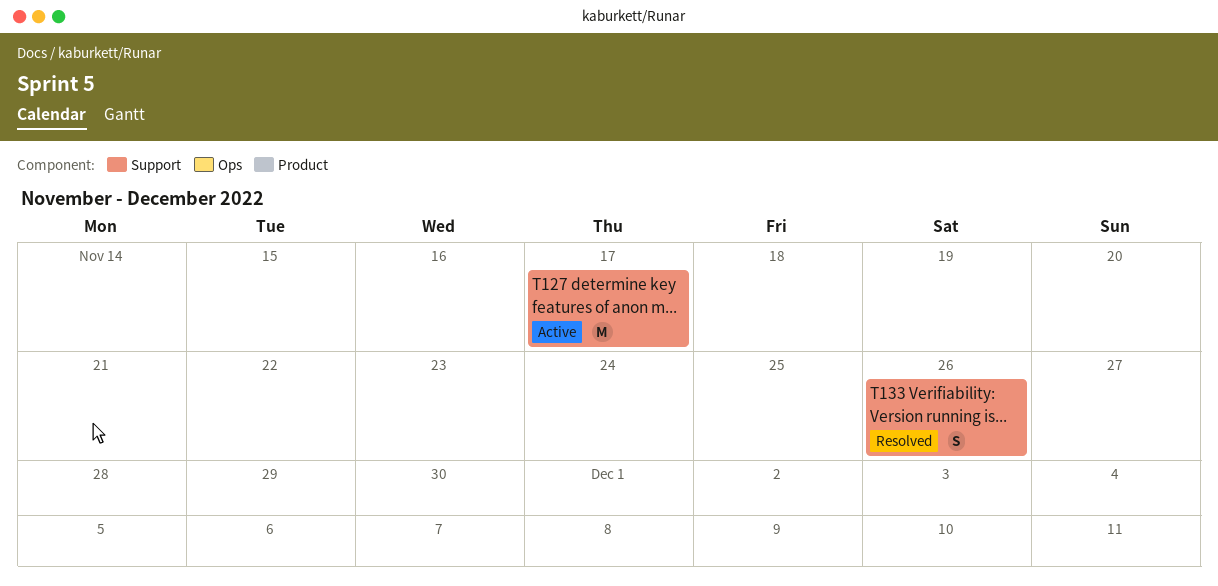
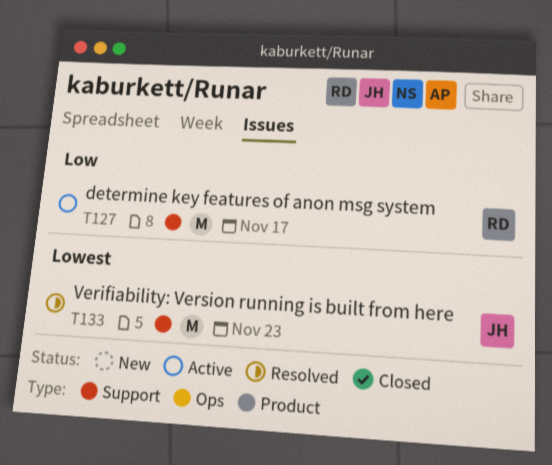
T133, estimate: S -> M
T133, due: Nov 26 -> Nov 23

